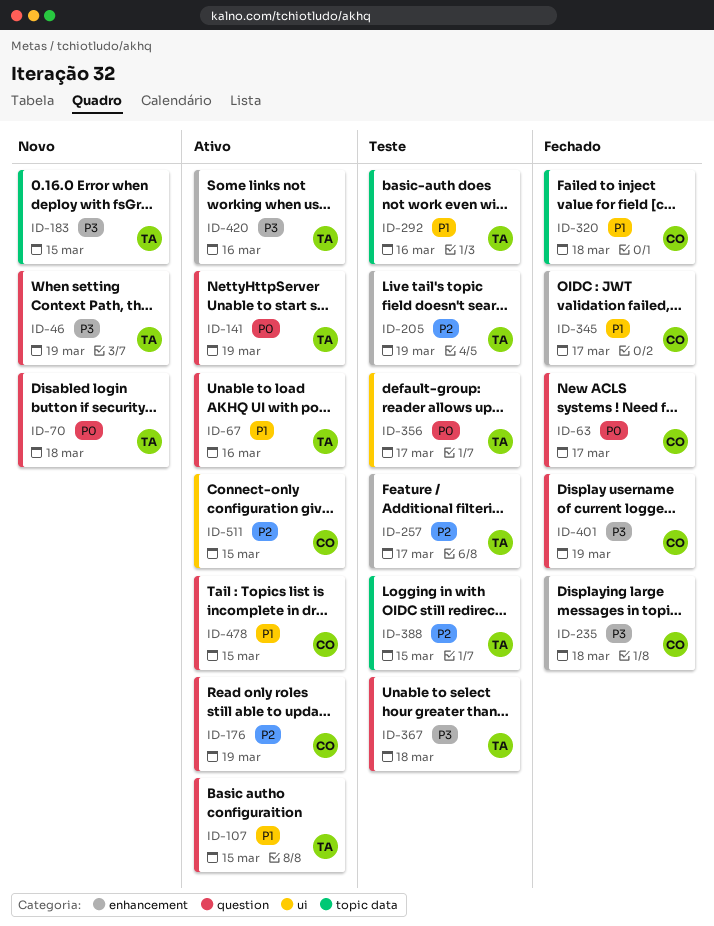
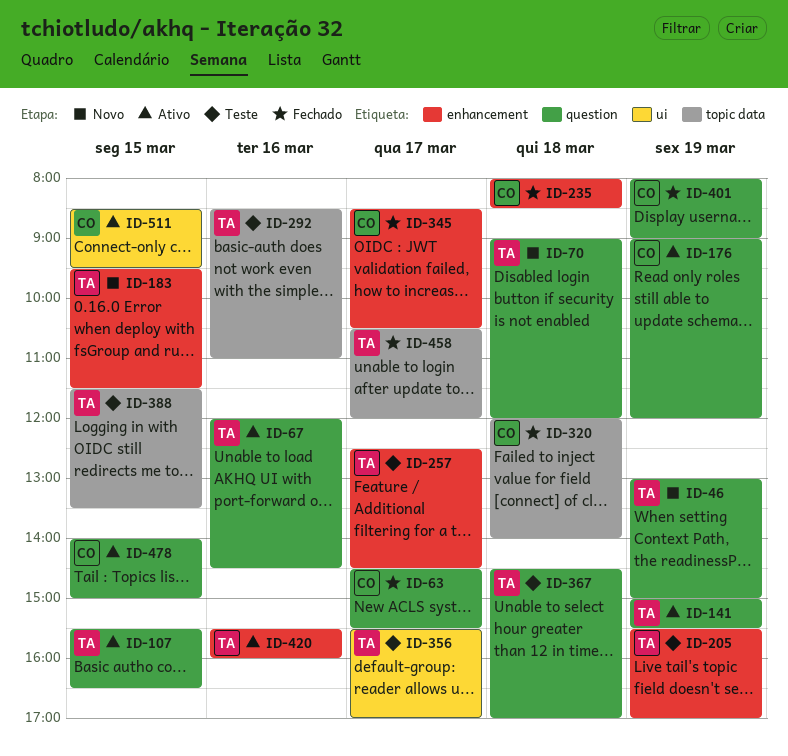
ID-183, label: topic data -> enhancement
ID-458: none -> present

